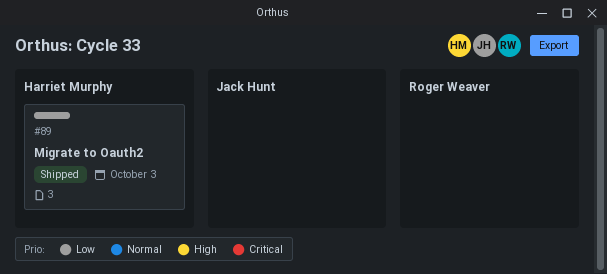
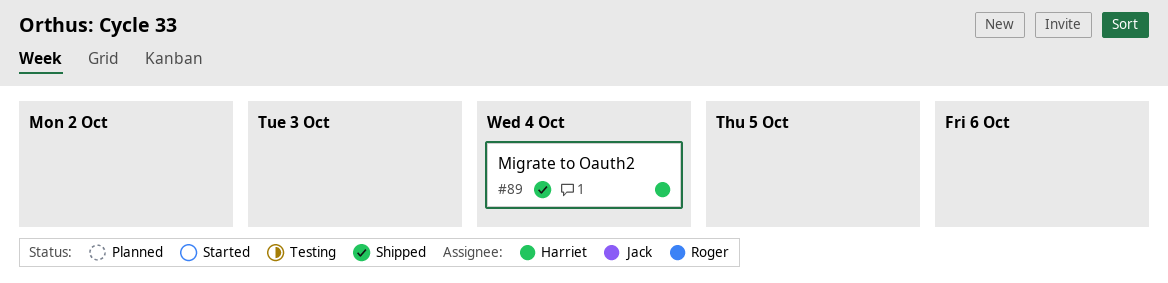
#89, due: Oct 3 -> Oct 4

